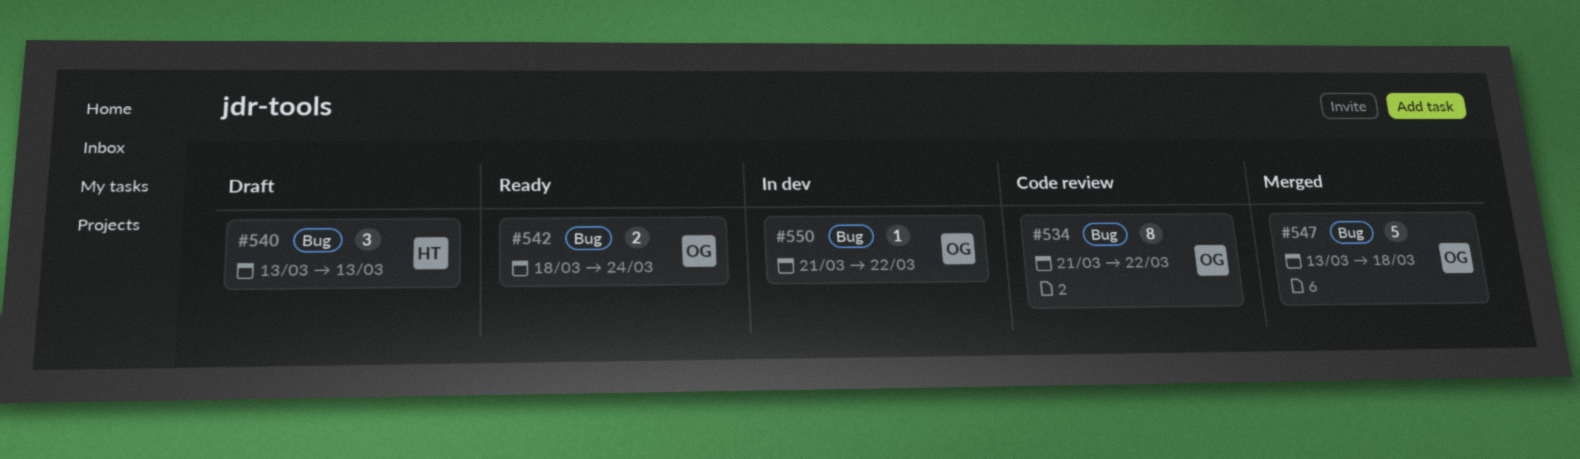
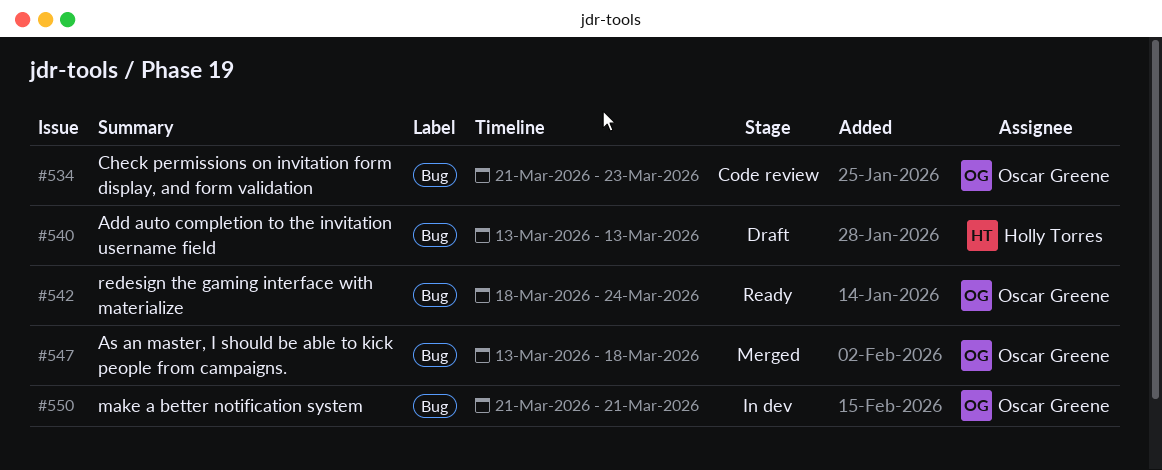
#534, due: Mar 22 -> Mar 23
#550, due: Mar 22 -> Mar 21

